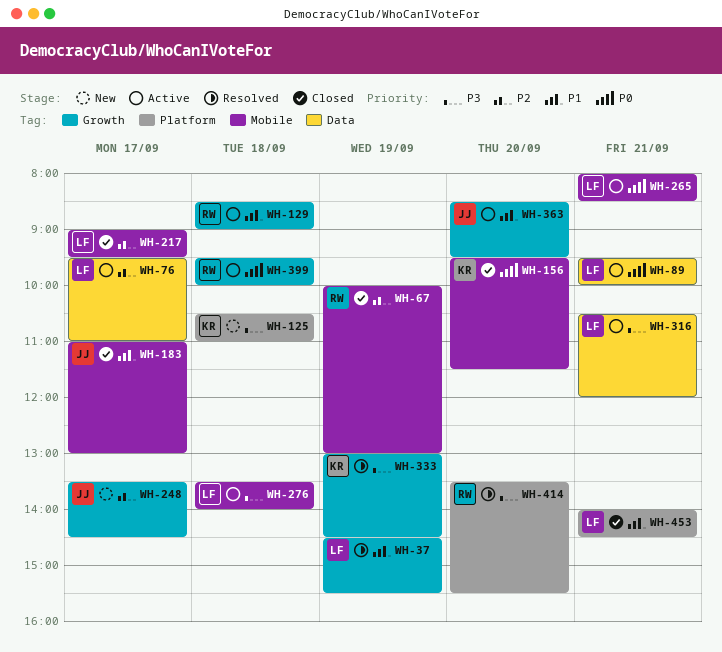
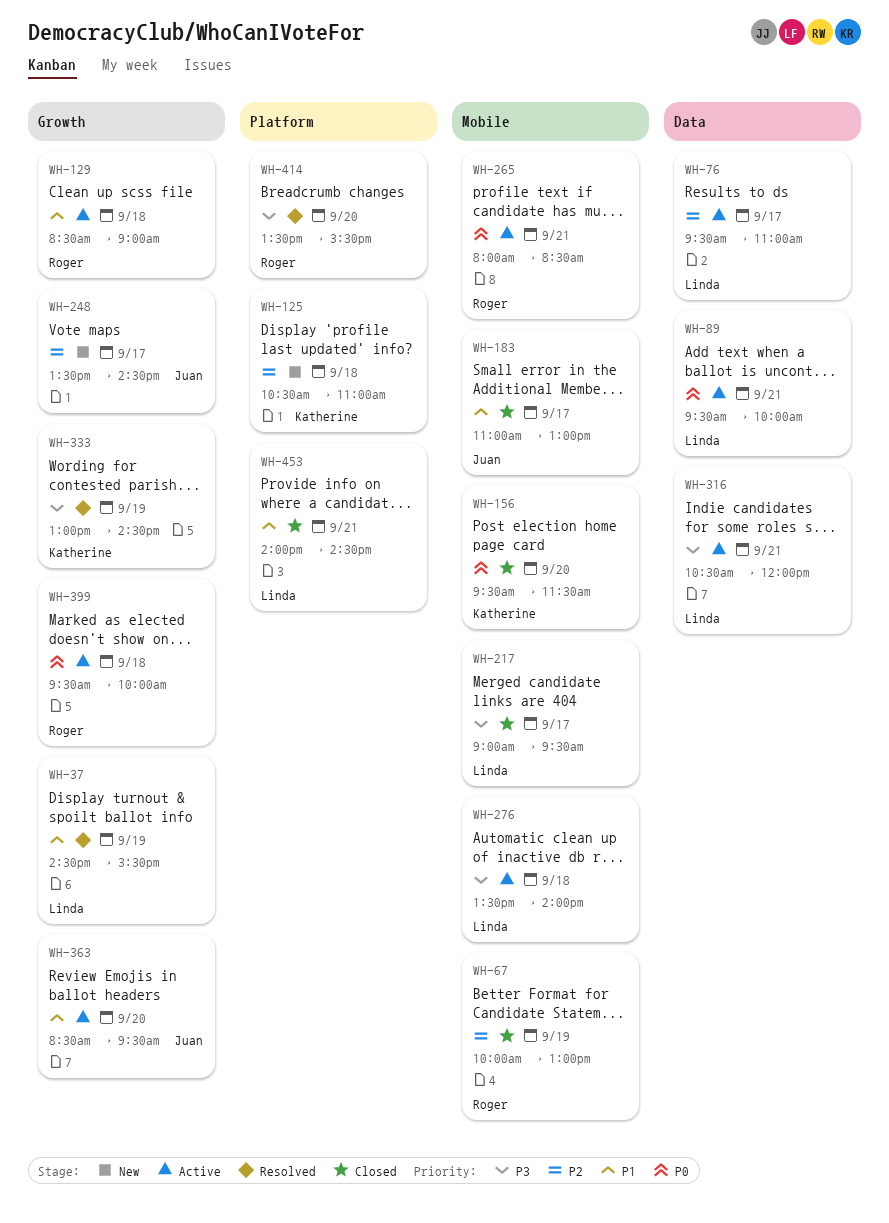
WH-125, priority: P3 -> P2
WH-217, priority: P2 -> P3
WH-265, owner: Linda -> Roger

